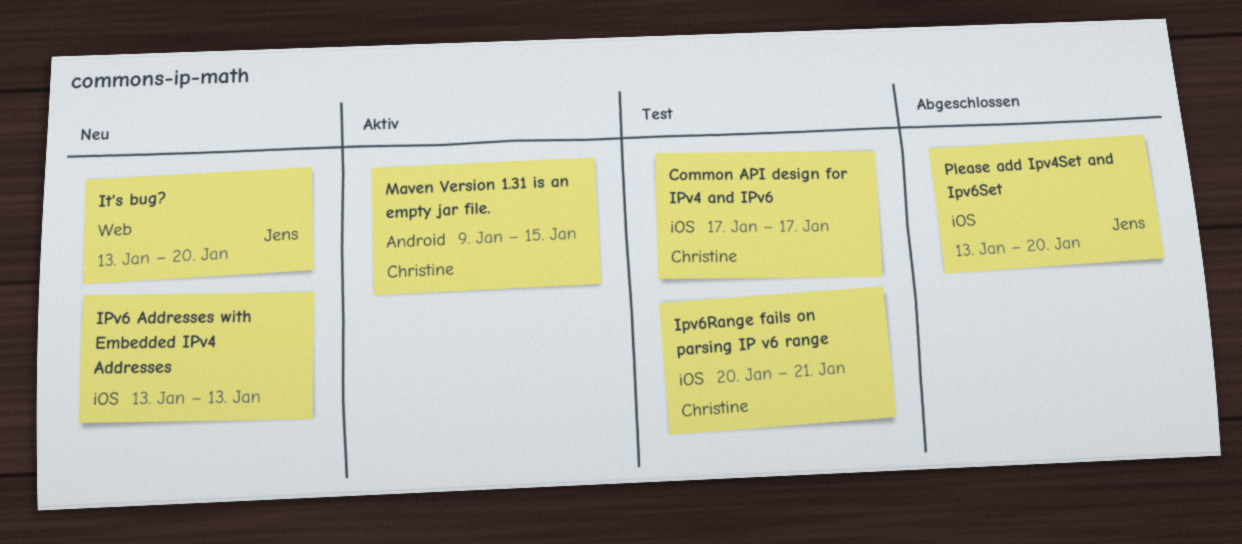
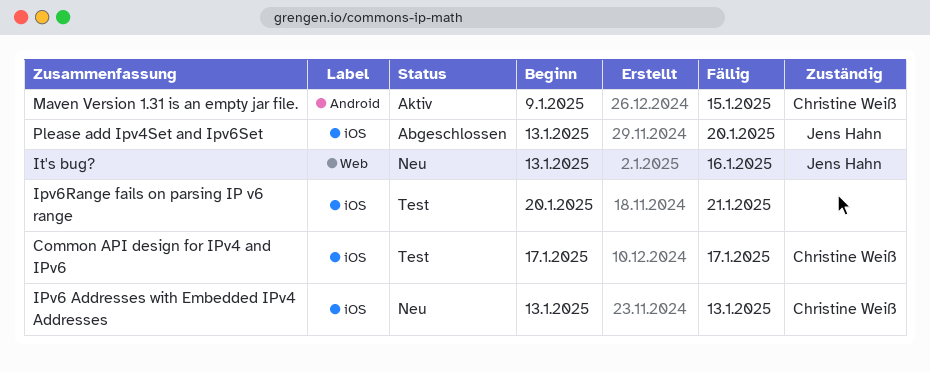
IPv6 Addresses with Embedded IPv4 Addresses, owner: none -> Christine Weiß
Ipv6Range fails on parsing IP v6 range, owner: Christine Weiß -> none
It's bug?, due: Jan 20 -> Jan 16

